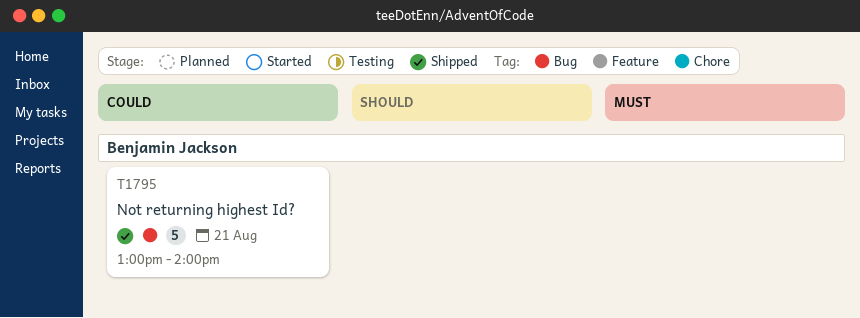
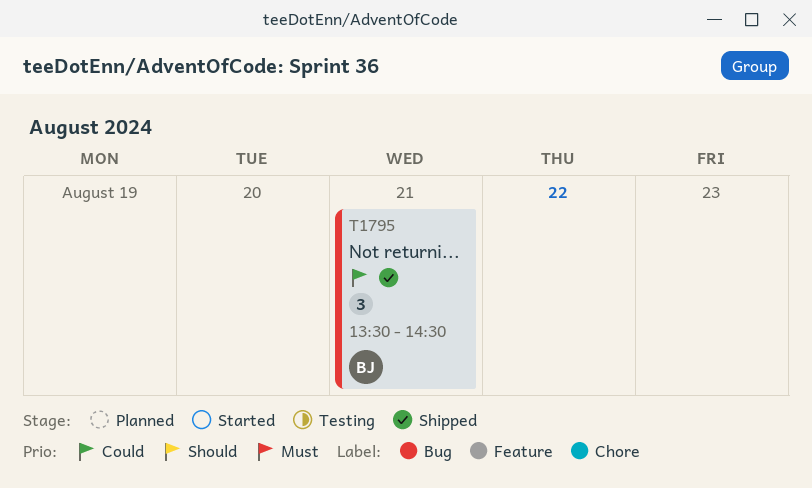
T1795, estimate: 5 -> 3
T1795, begins: 13:00 -> 13:30
T1795, ends: 14:00 -> 14:30

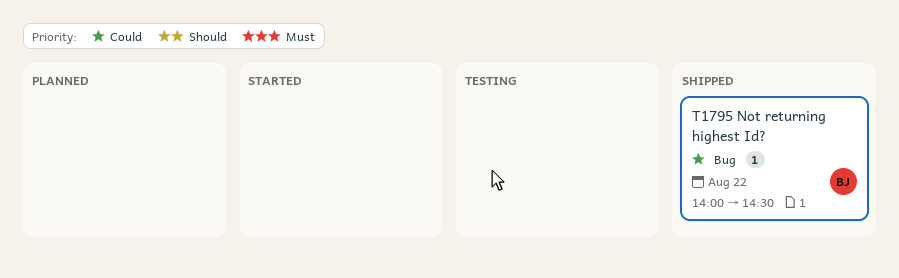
T1795, estimate: 3 -> 1
T1795, day: Aug 21 -> Aug 22
T1795, begins: 13:30 -> 14:00

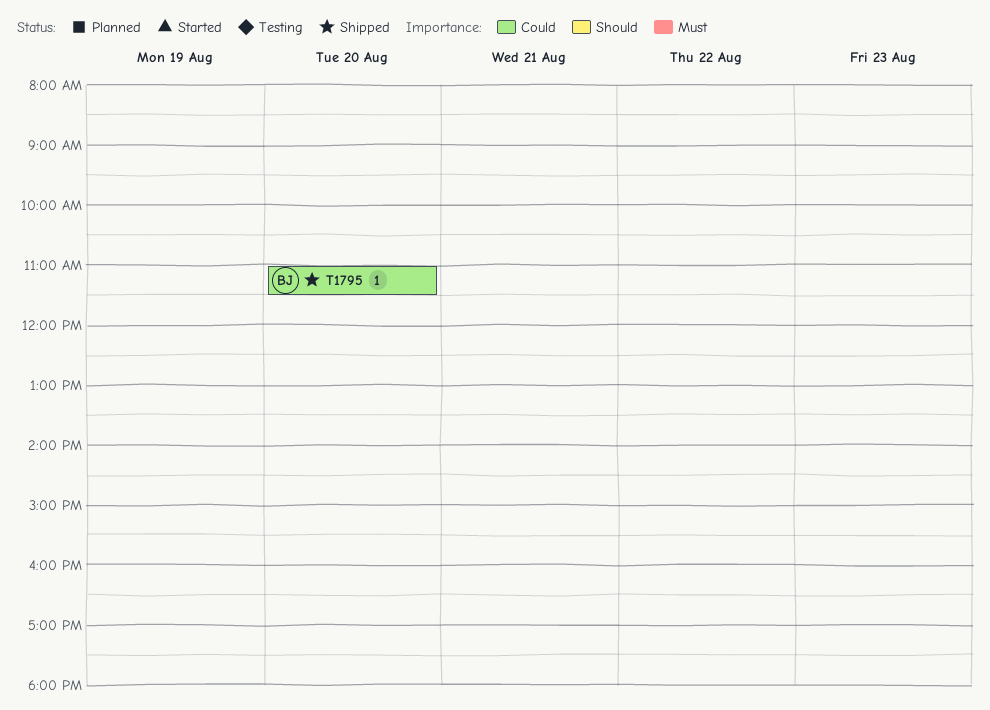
T1795, day: Aug 22 -> Aug 20
T1795, begins: 14:00 -> 11:00
T1795, ends: 14:30 -> 11:30

